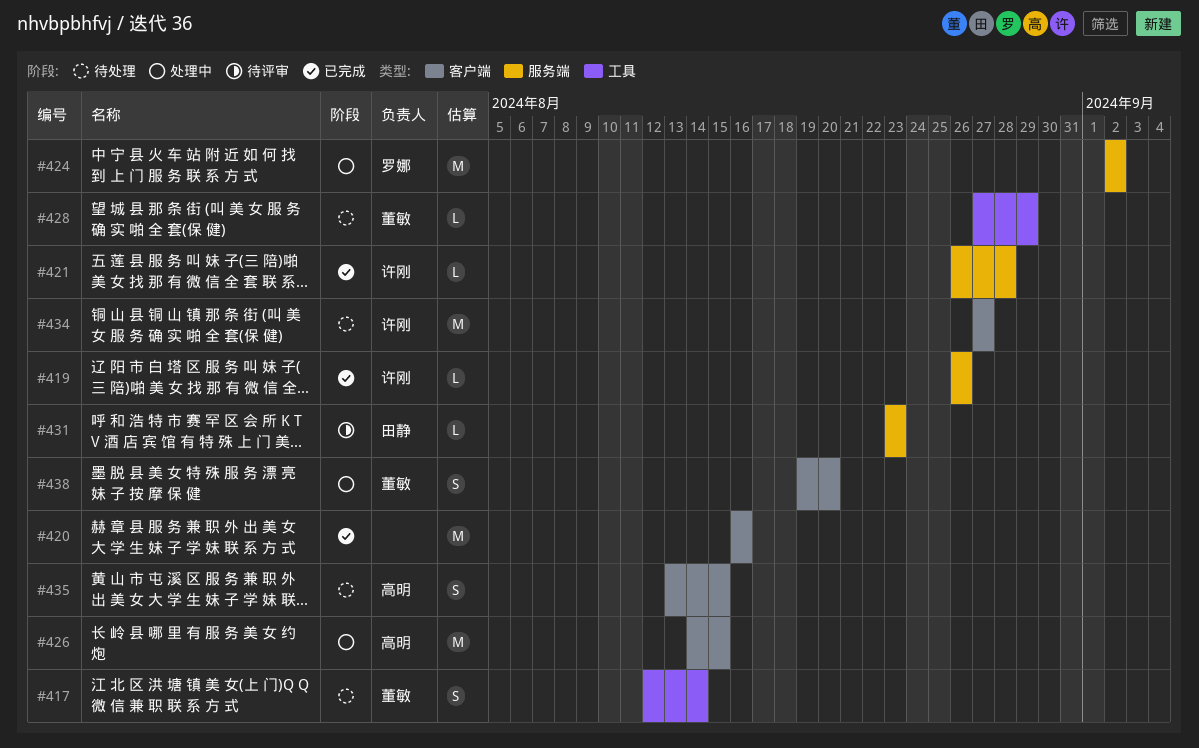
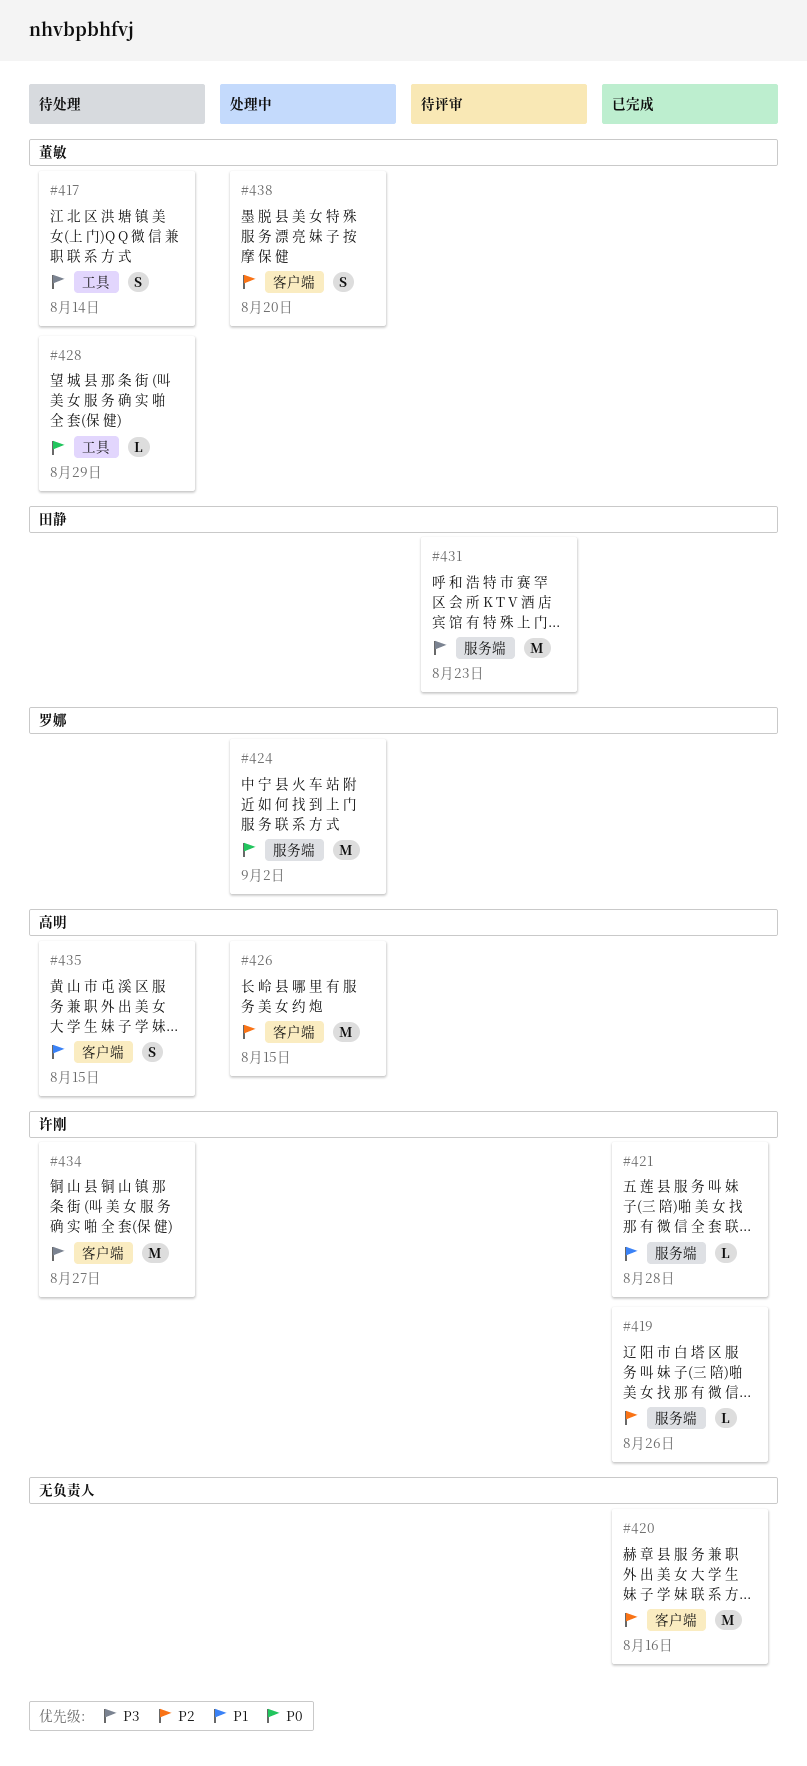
#431, estimate: L -> M

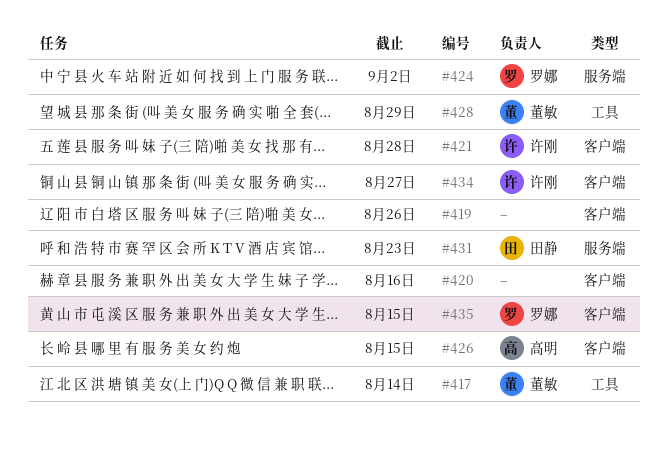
#419, owner: 许刚 -> none
#419, label: 服务端 -> 客户端
#421, label: 服务端 -> 客户端
#435, owner: 高明 -> 罗娜
#438: present -> none

